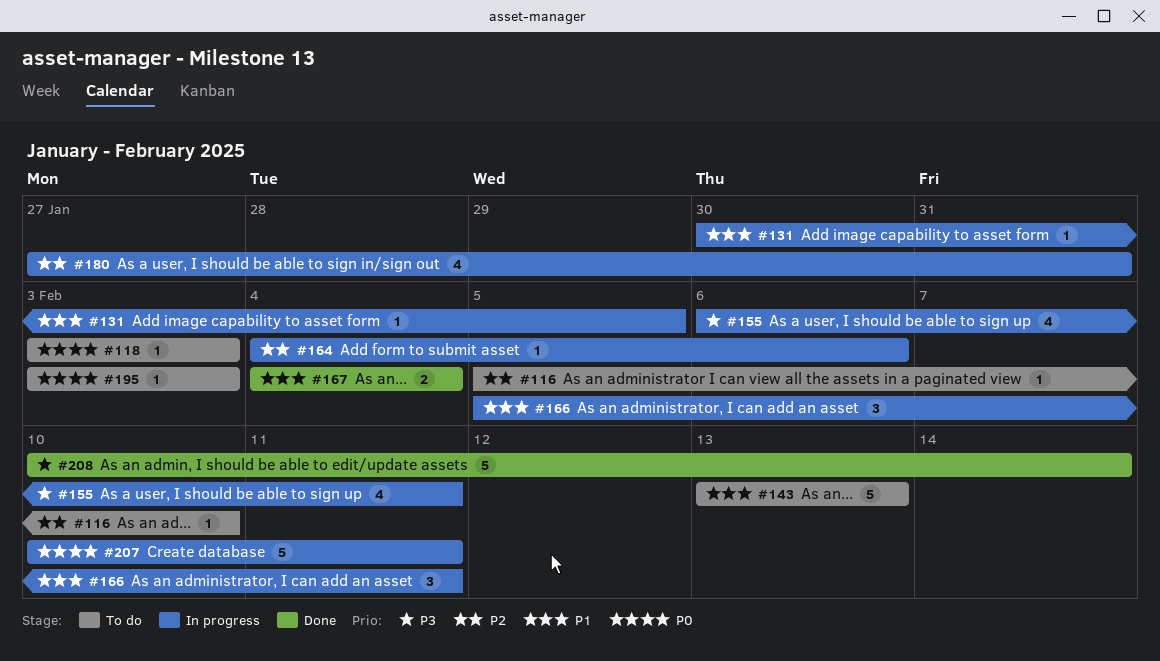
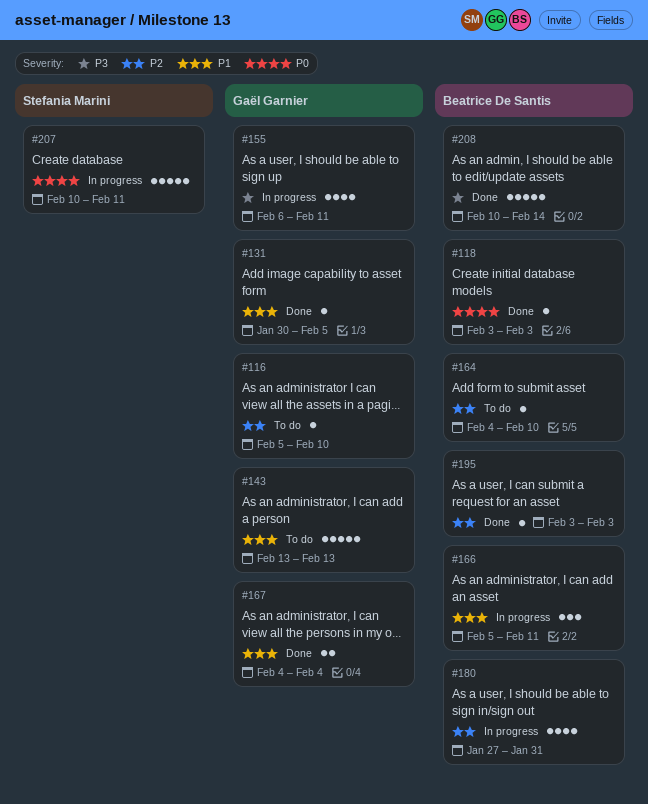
#118, status: To do -> Done
#131, status: In progress -> Done
#164, status: In progress -> To do
#164, due: Feb 6 -> Feb 10
#195, status: To do -> Done
#195, priority: P0 -> P2

